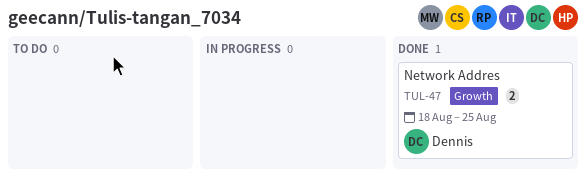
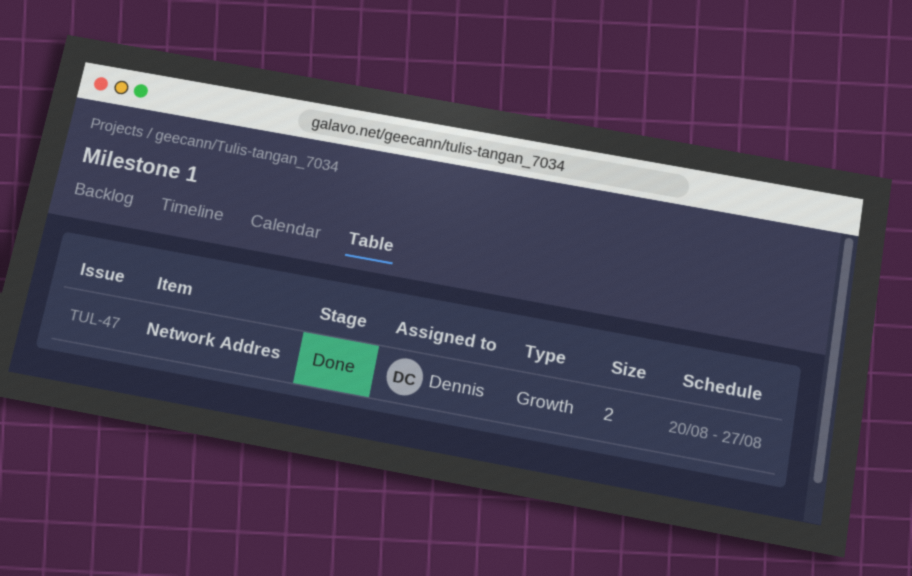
TUL-47, start: Aug 18 -> Aug 20
TUL-47, due: Aug 25 -> Aug 27

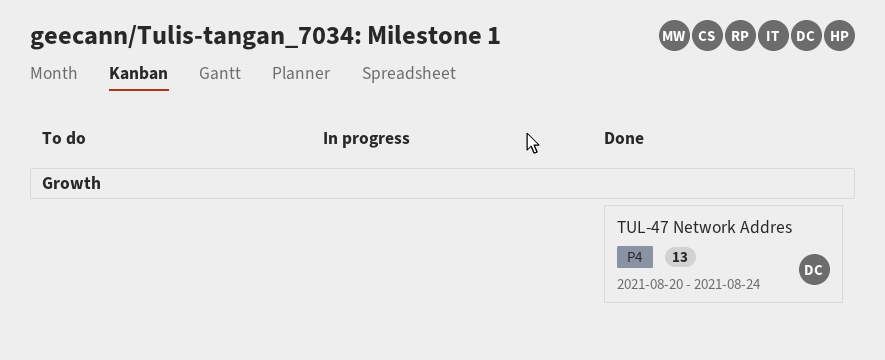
TUL-47, estimate: 2 -> 13
TUL-47, due: Aug 27 -> Aug 24

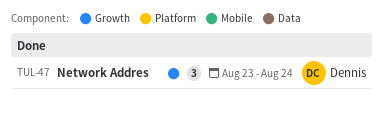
TUL-47, estimate: 13 -> 3
TUL-47, start: Aug 20 -> Aug 23

